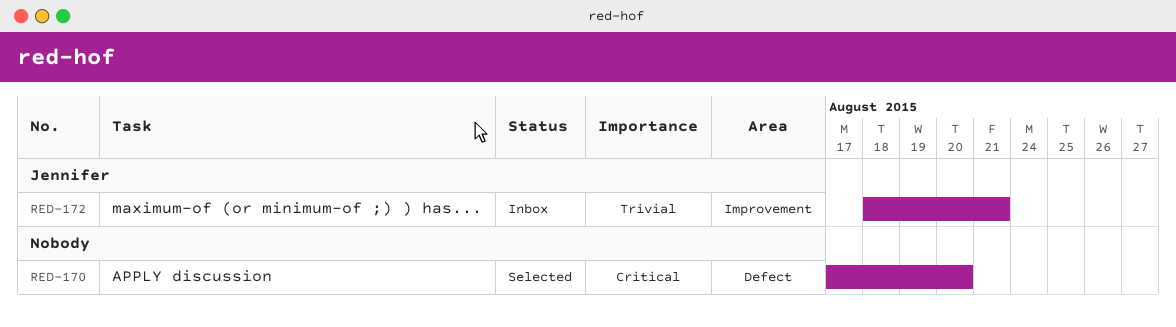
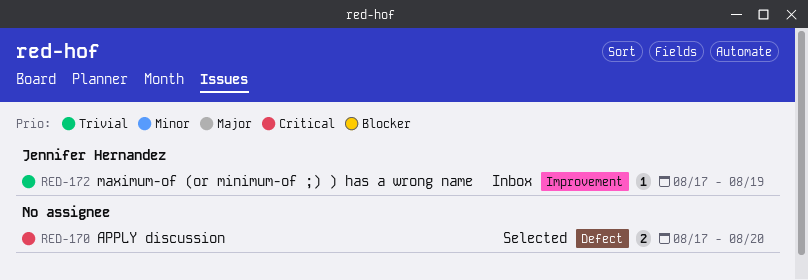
RED-172, start: Aug 18 -> Aug 17
RED-172, due: Aug 21 -> Aug 19

